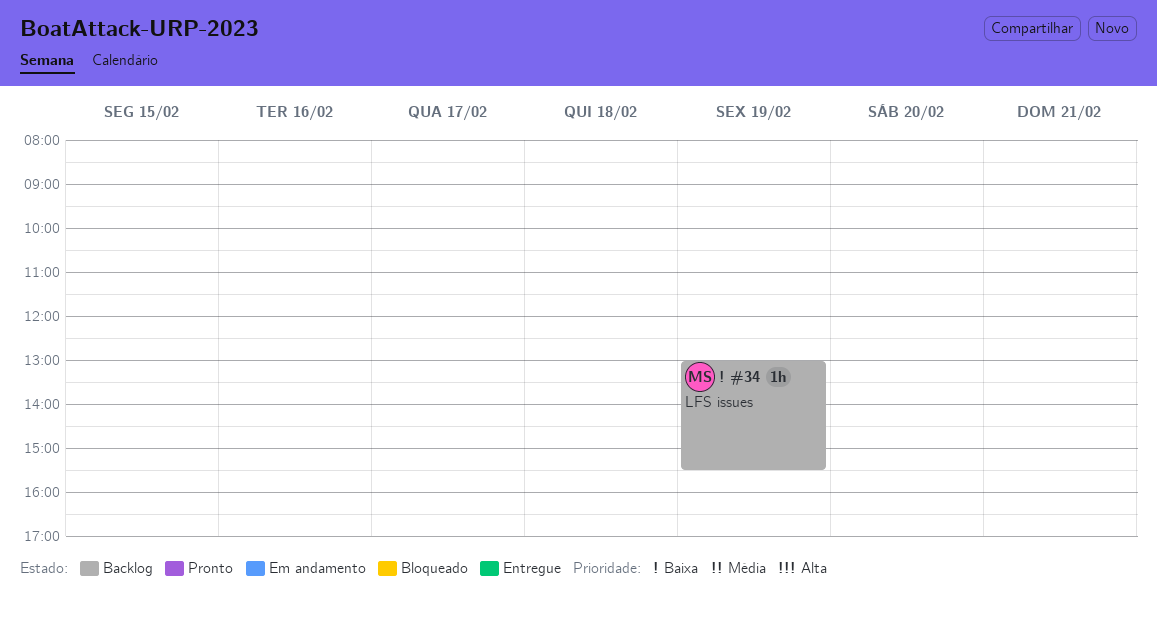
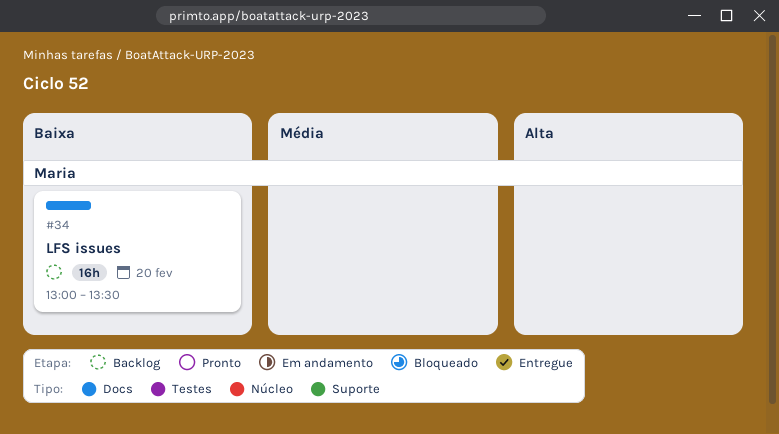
#34, estimate: 1h -> 16h
#34, day: Feb 19 -> Feb 20
#34, ends: 15:30 -> 13:30

